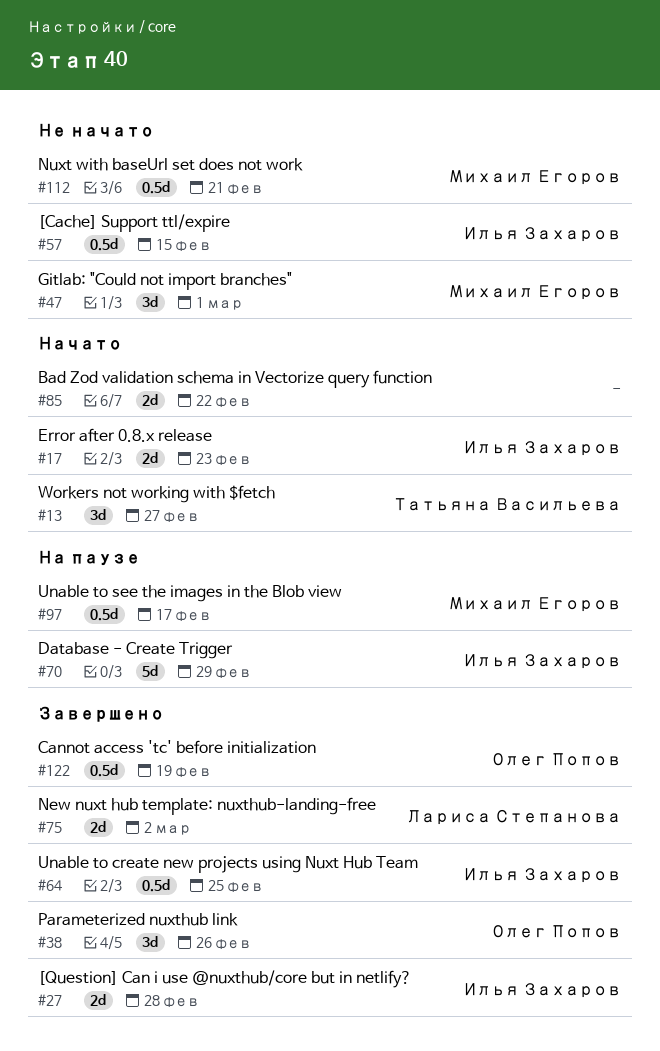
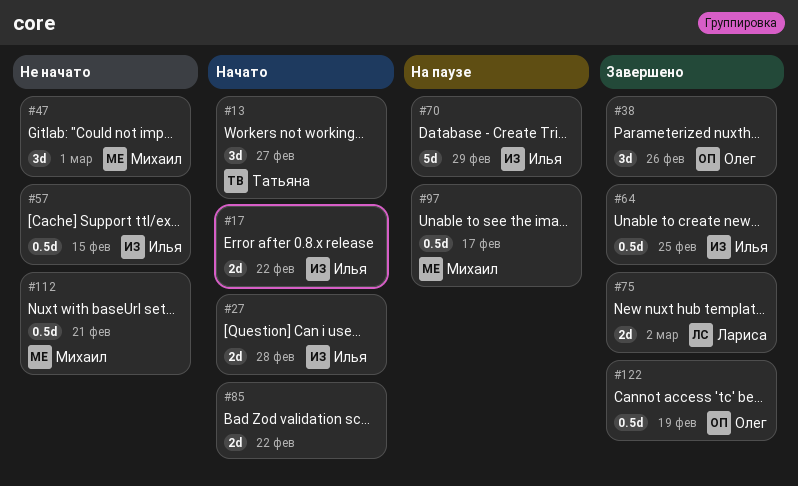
#17, due: Feb 23 -> Feb 22
#27, status: Завершено -> Начато

